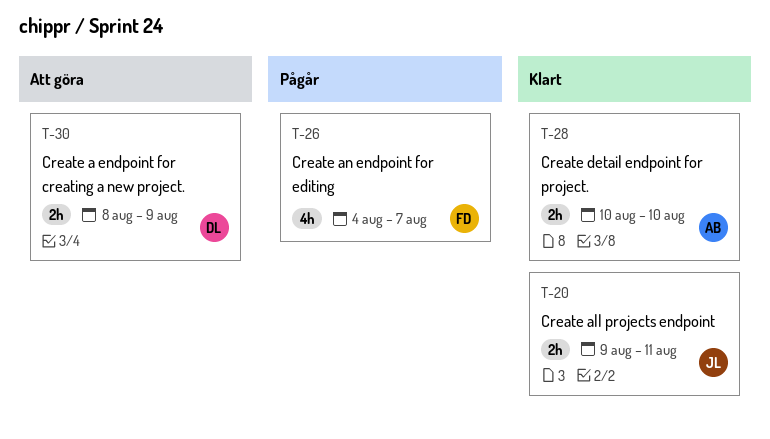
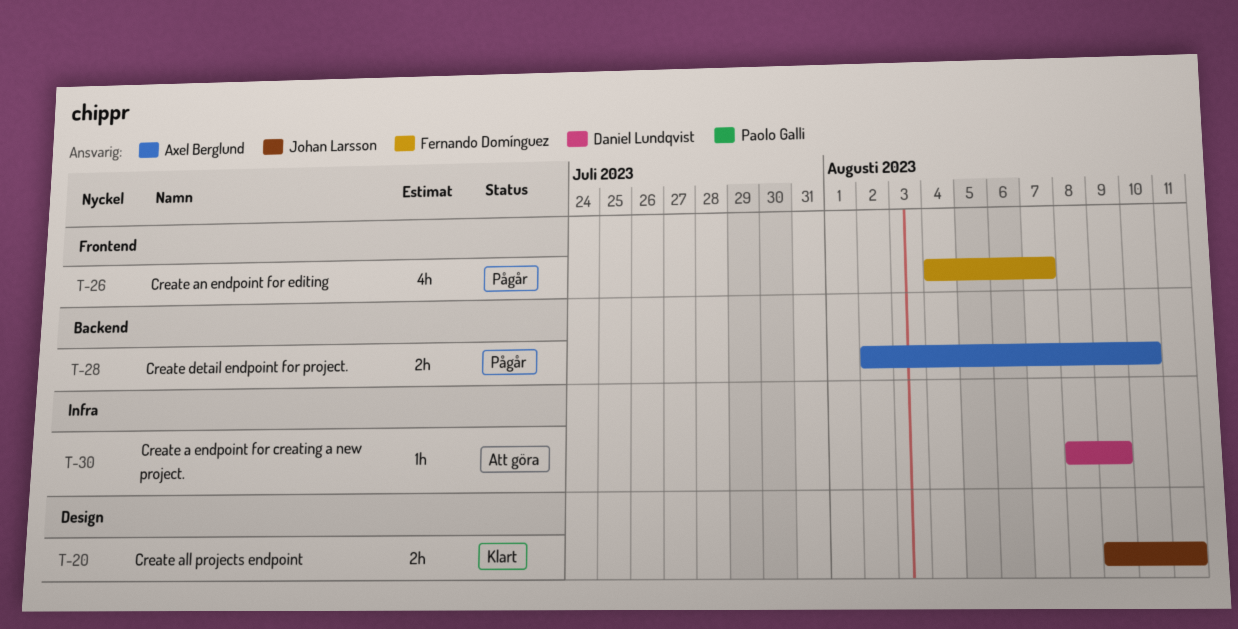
T-28, status: Klart -> Pågår
T-28, start: Aug 10 -> Aug 2
T-30, estimate: 2h -> 1h

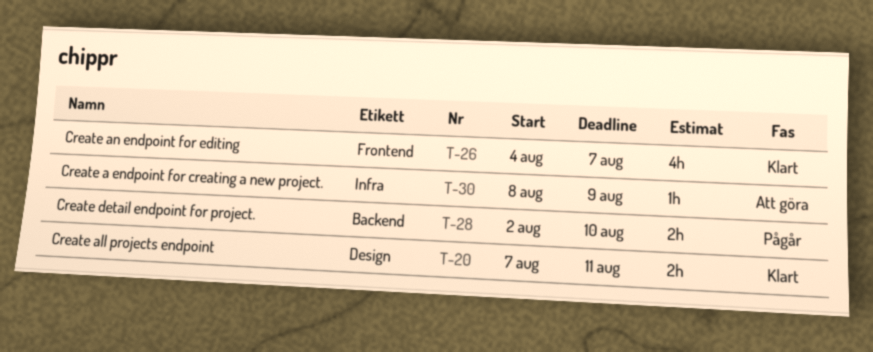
T-20, start: Aug 9 -> Aug 7
T-26, status: Pågår -> Klart

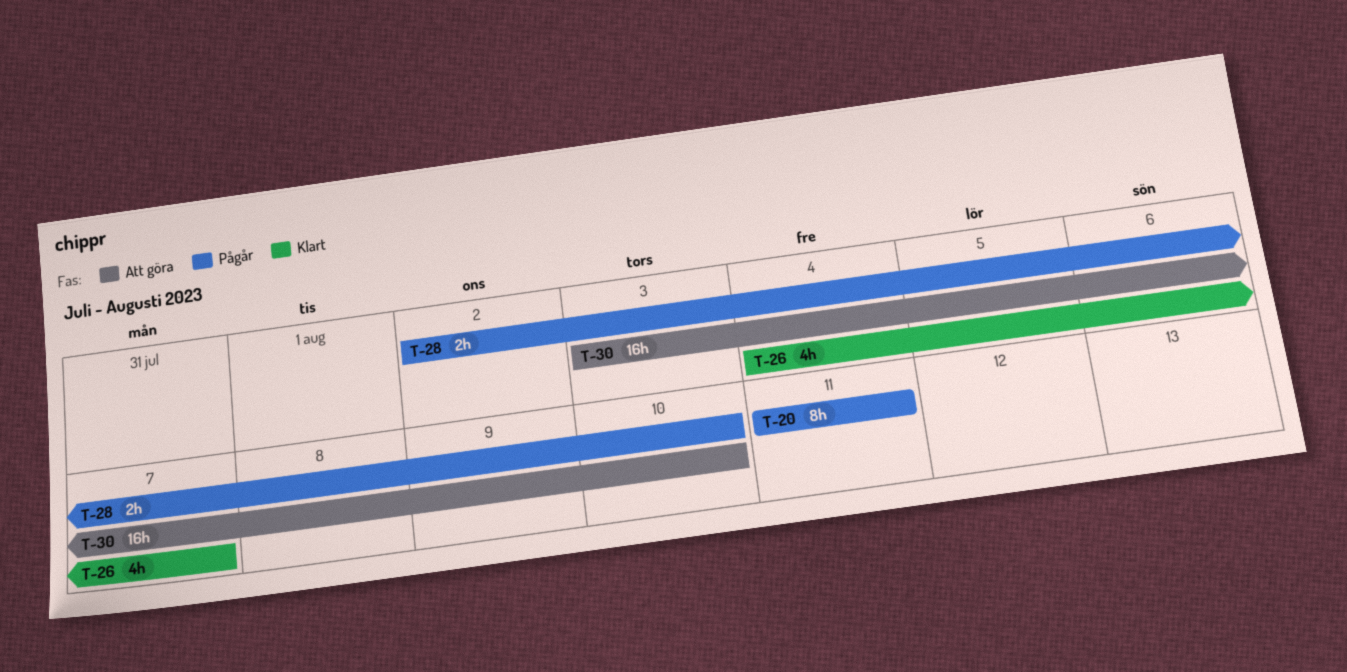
T-20, status: Klart -> Pågår
T-20, estimate: 2h -> 8h
T-20, start: Aug 7 -> Aug 11
T-30, estimate: 1h -> 16h
T-30, start: Aug 8 -> Aug 3
T-30, due: Aug 9 -> Aug 10

